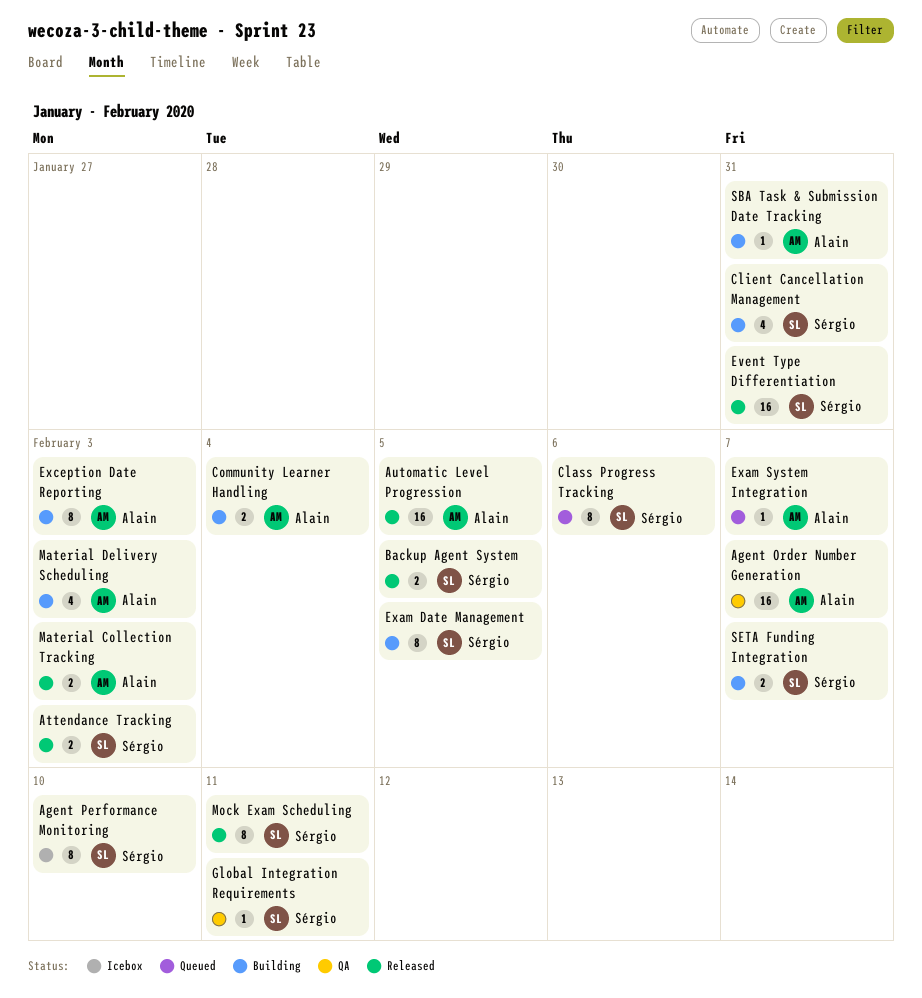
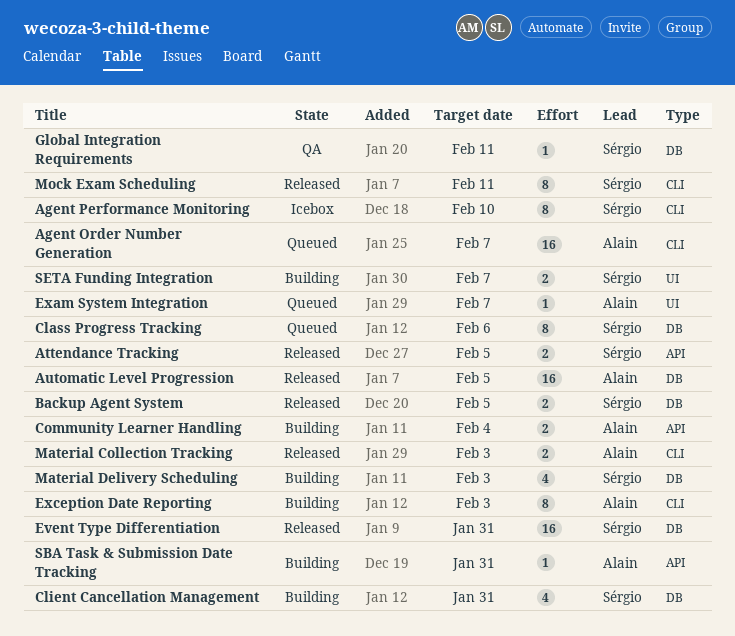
Agent Order Number Generation, status: QA -> Queued
Attendance Tracking, due: Feb 3 -> Feb 5
Exam Date Management: present -> none
Material Delivery Scheduling, owner: Alain -> Sérgio

